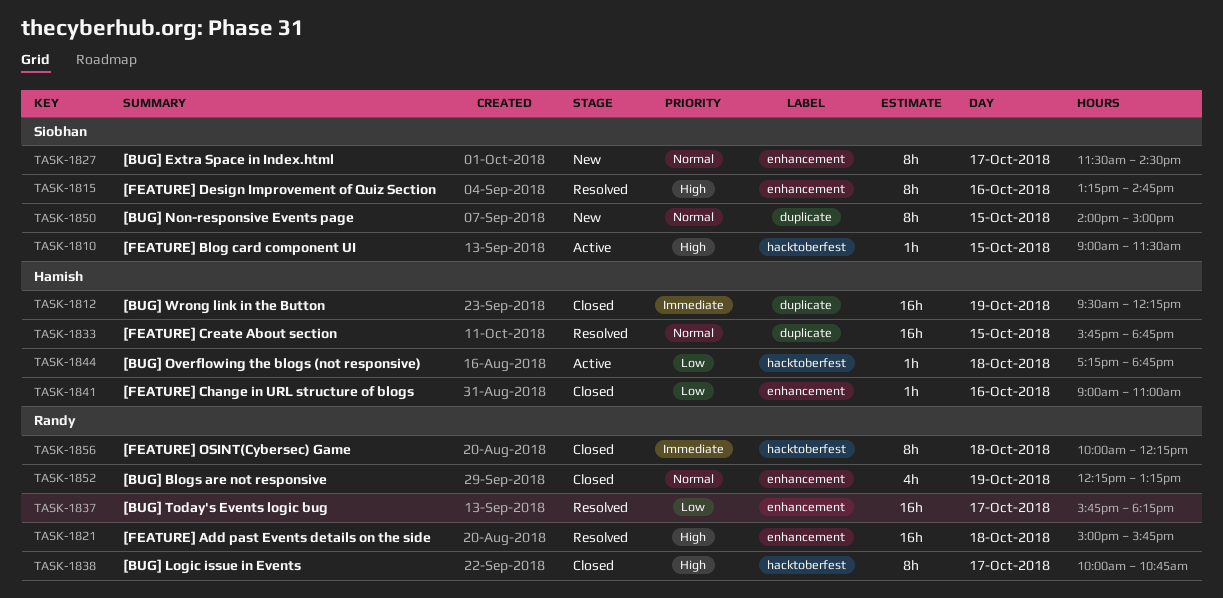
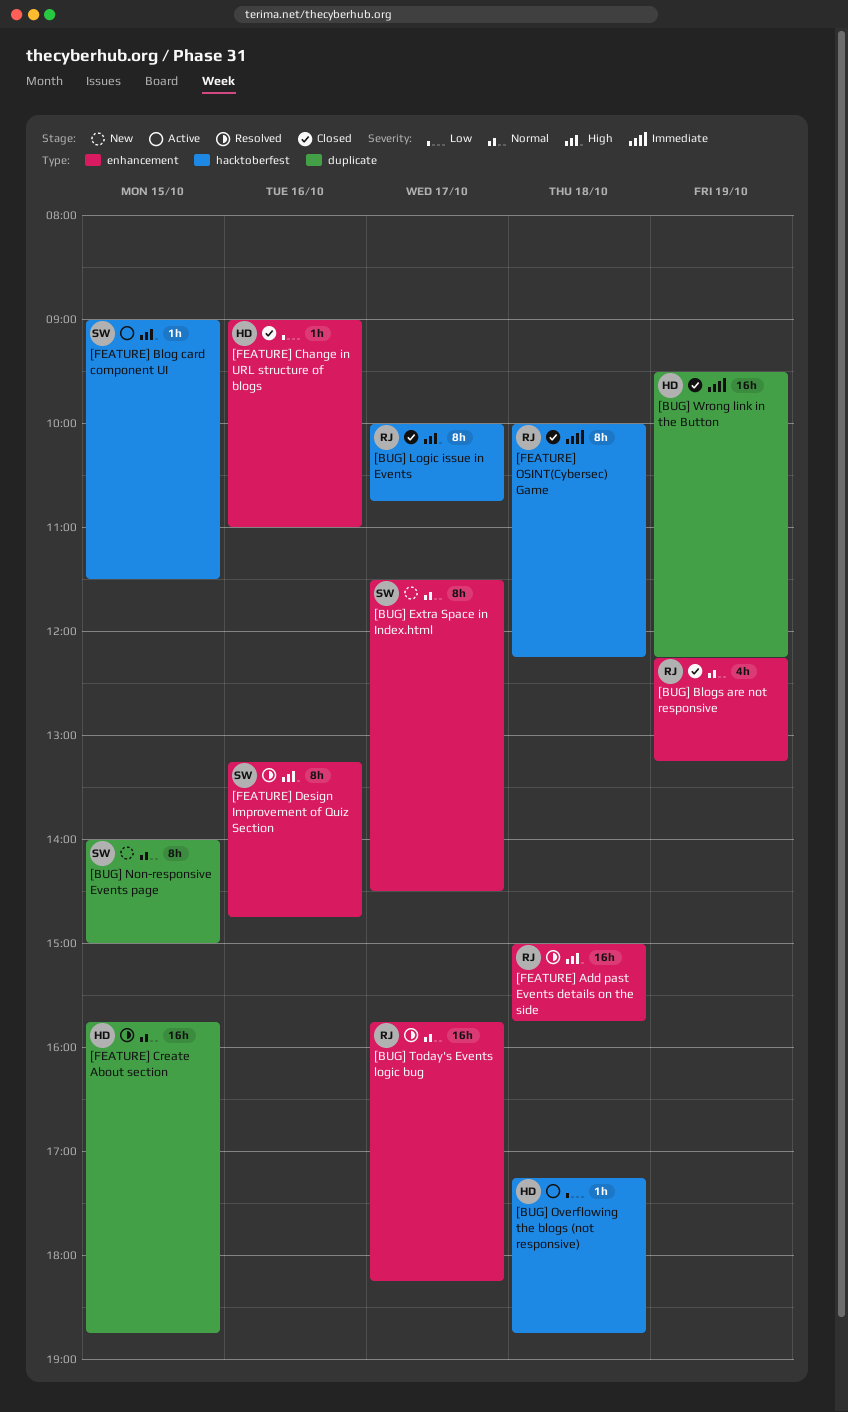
[BUG] Today's Events logic bug, priority: Low -> Normal

